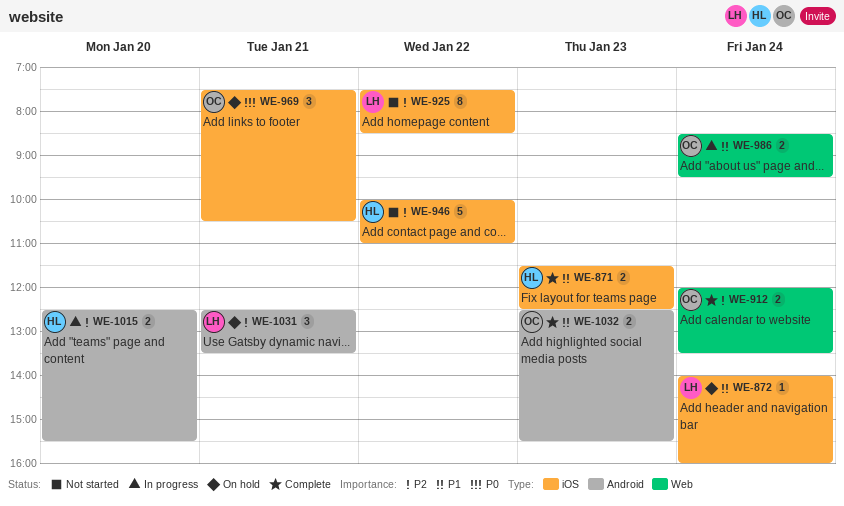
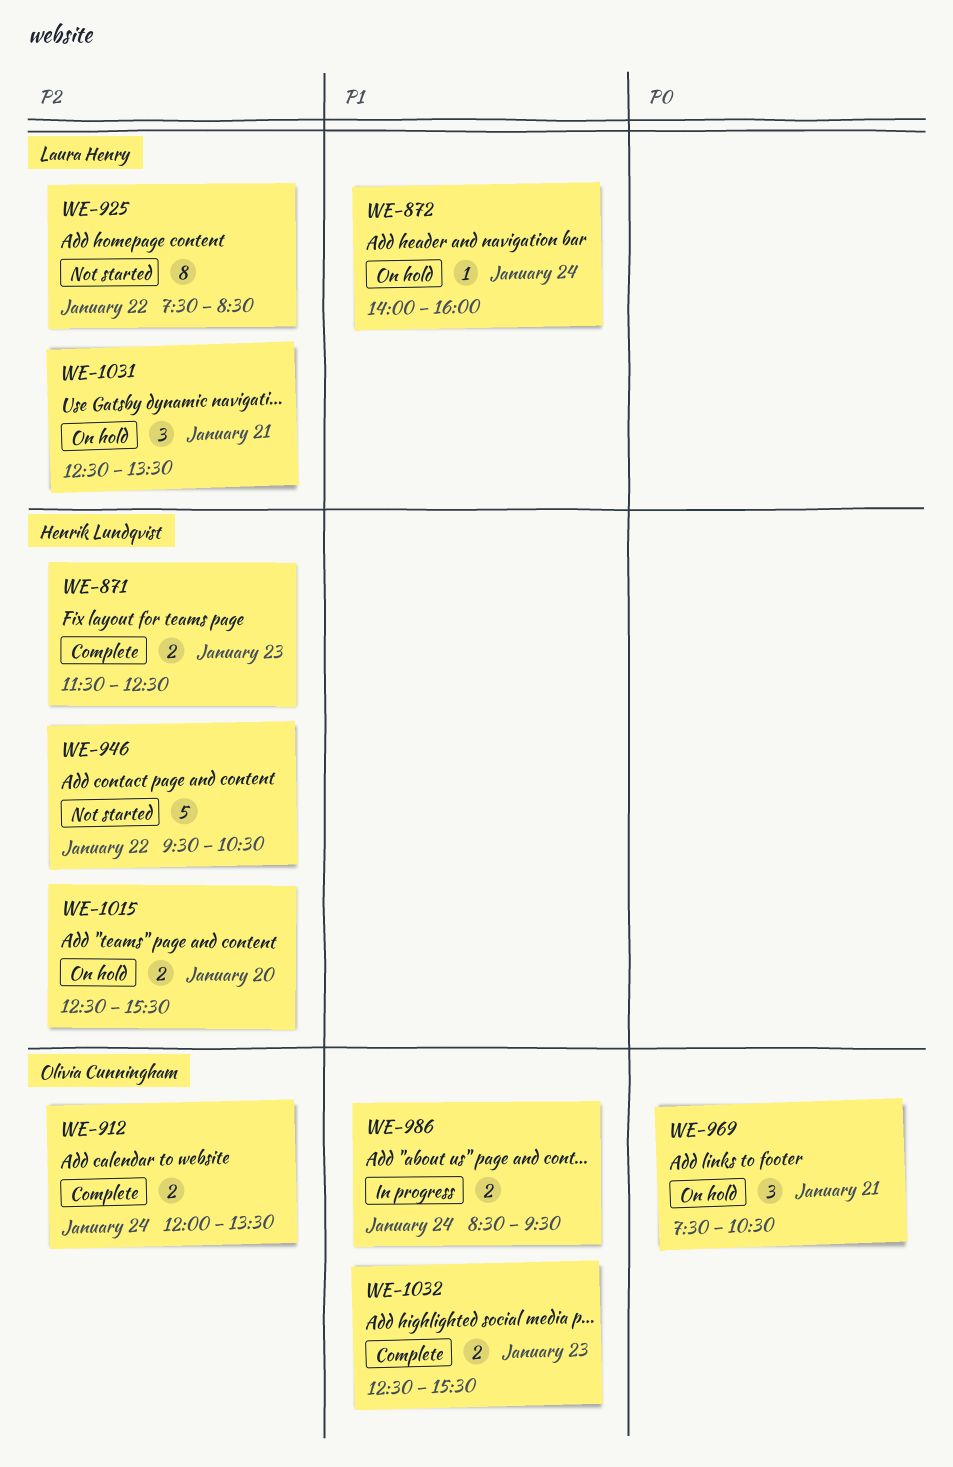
WE-871, priority: P1 -> P2
WE-946, begins: 10:00 -> 09:30
WE-946, ends: 11:00 -> 10:30
WE-1015, status: In progress -> On hold

